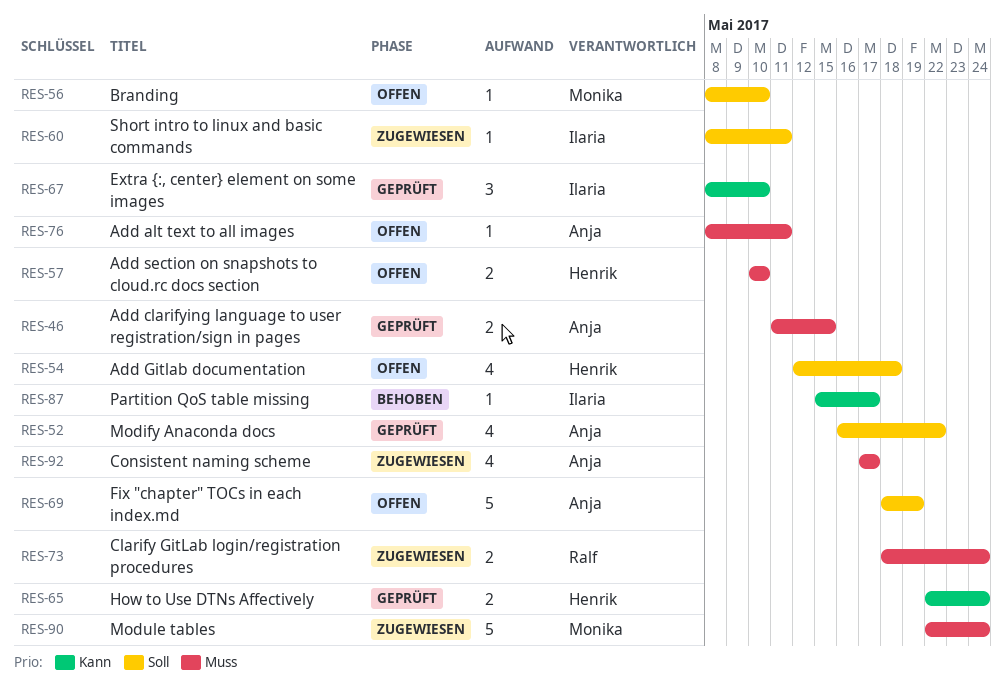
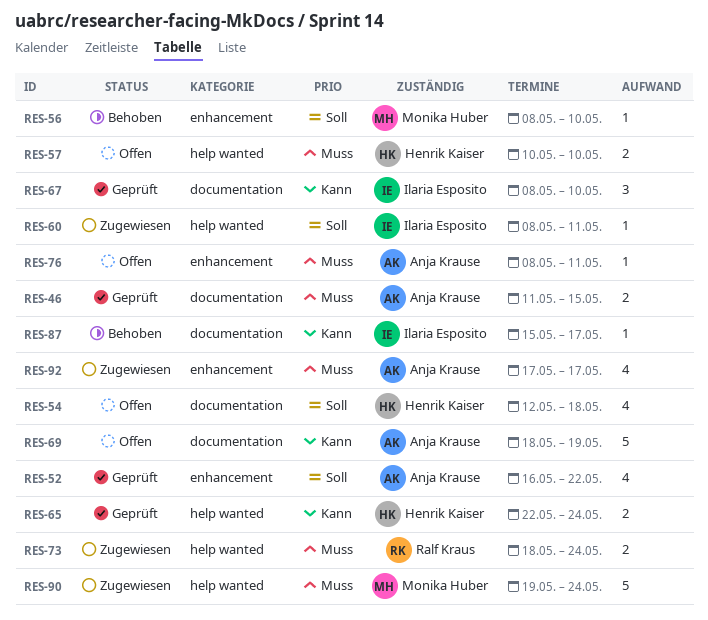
RES-56, status: Offen -> Behoben
RES-69, priority: Soll -> Kann
RES-90, start: May 22 -> May 19

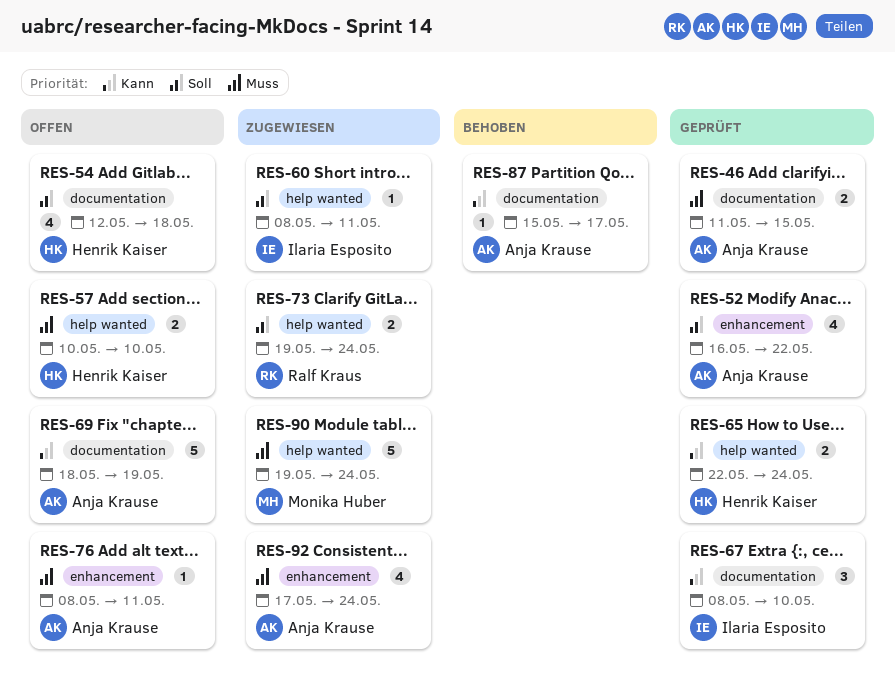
RES-56: present -> none
RES-73, priority: Muss -> Soll
RES-73, start: May 18 -> May 19
RES-87, owner: Ilaria Esposito -> Anja Krause
RES-92, due: May 17 -> May 24

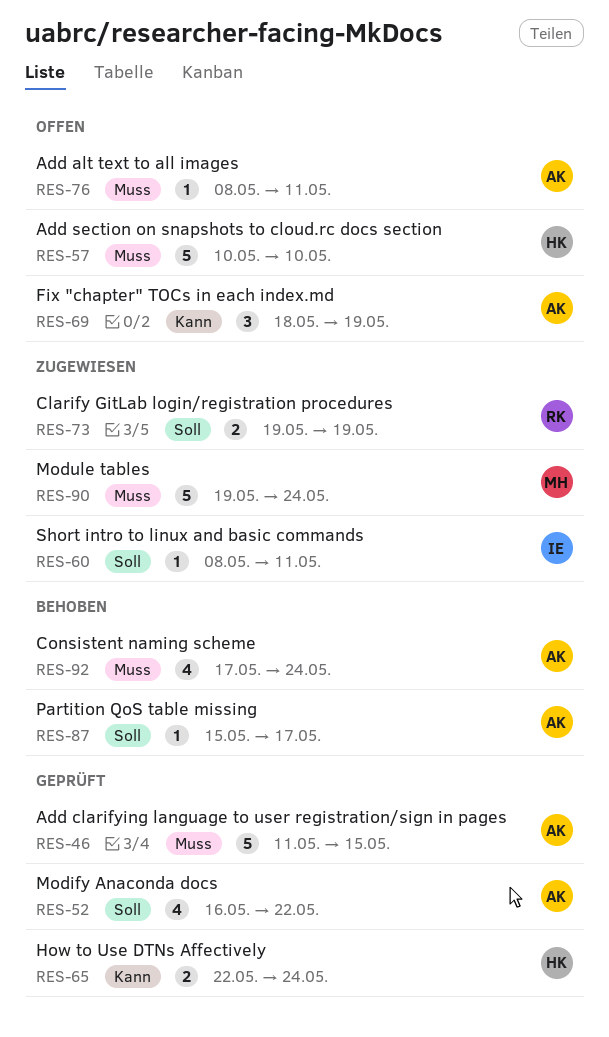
RES-46, estimate: 2 -> 5
RES-54: present -> none
RES-57, estimate: 2 -> 5
RES-67: present -> none
RES-69, estimate: 5 -> 3
RES-73, due: May 24 -> May 19
RES-87, priority: Kann -> Soll
RES-92, status: Zugewiesen -> Behoben

